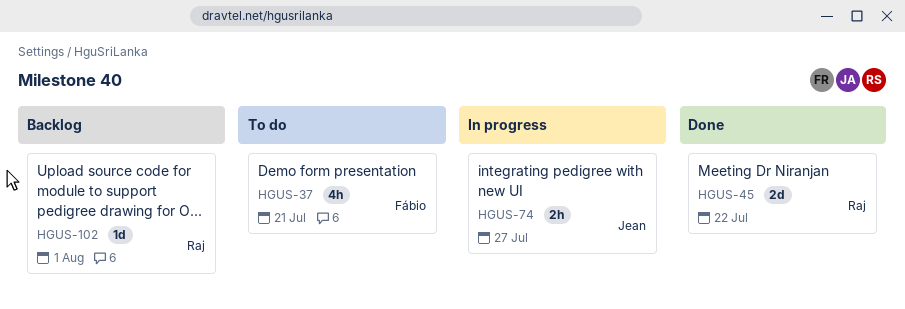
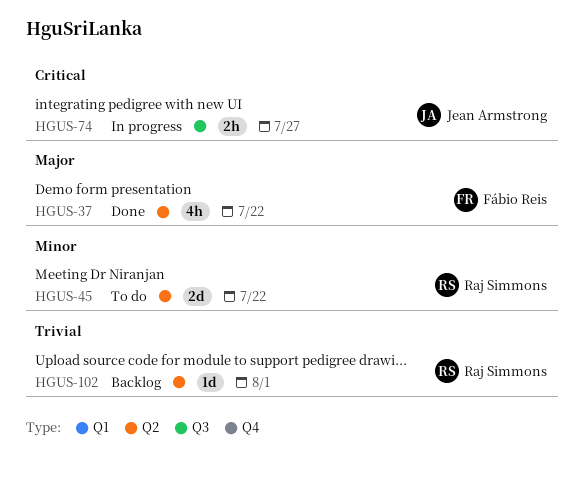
HGUS-37, status: To do -> Done
HGUS-37, due: Jul 21 -> Jul 22
HGUS-45, status: Done -> To do

